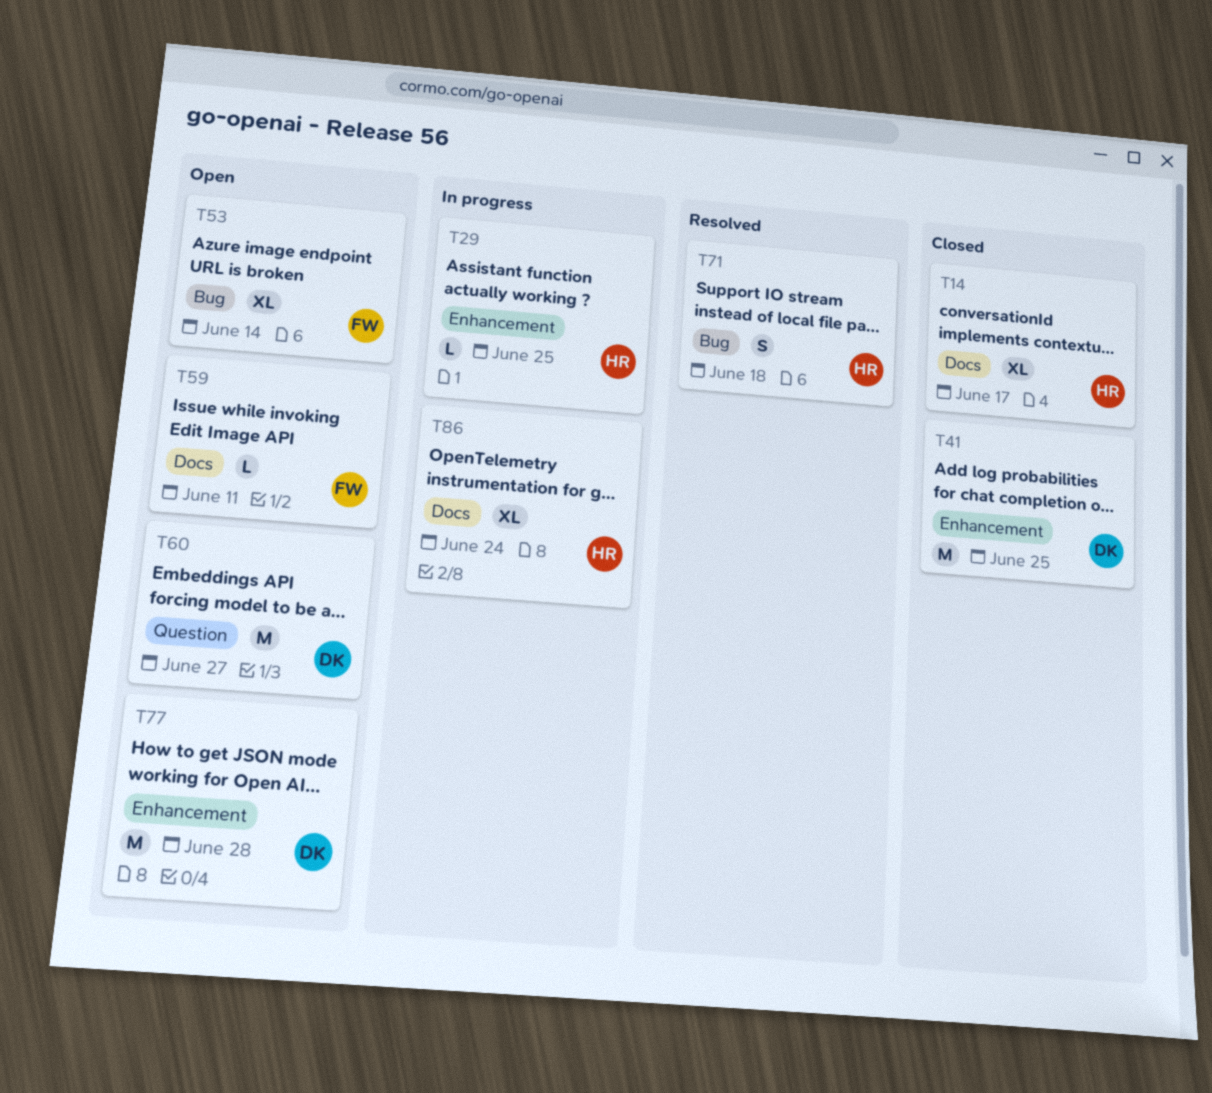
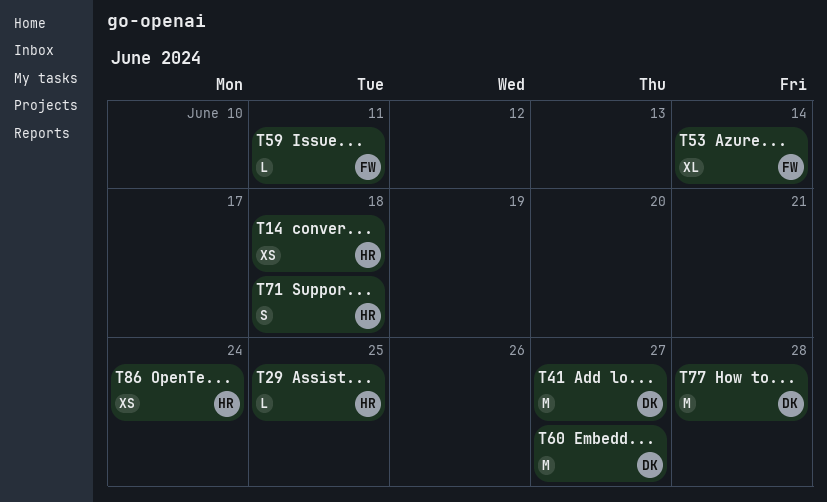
T14, estimate: XL -> XS
T14, due: Jun 17 -> Jun 18
T41, due: Jun 25 -> Jun 27
T86, estimate: XL -> XS

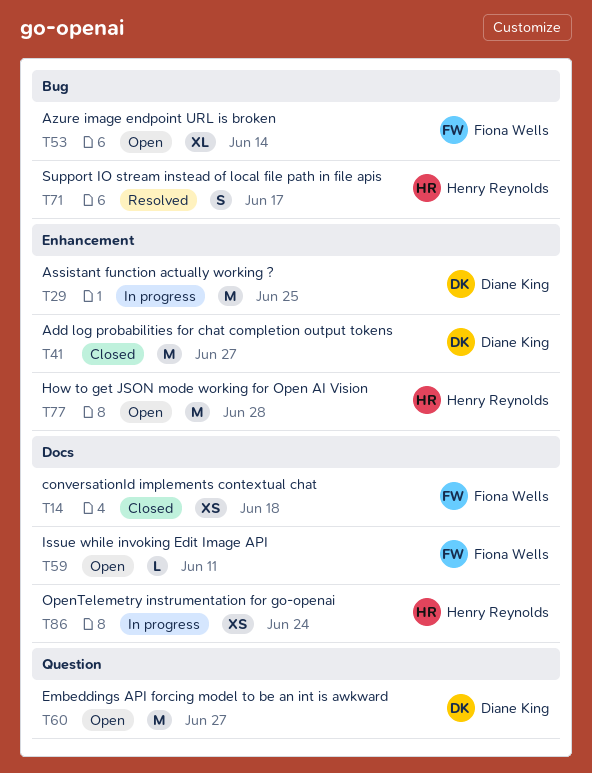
T14, owner: Henry Reynolds -> Fiona Wells
T29, owner: Henry Reynolds -> Diane King
T29, estimate: L -> M
T71, due: Jun 18 -> Jun 17
T77, owner: Diane King -> Henry Reynolds

